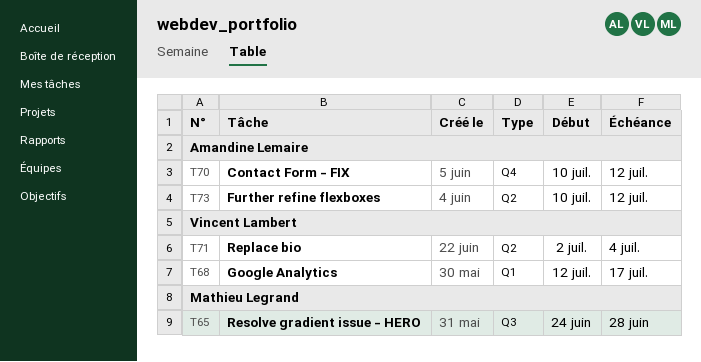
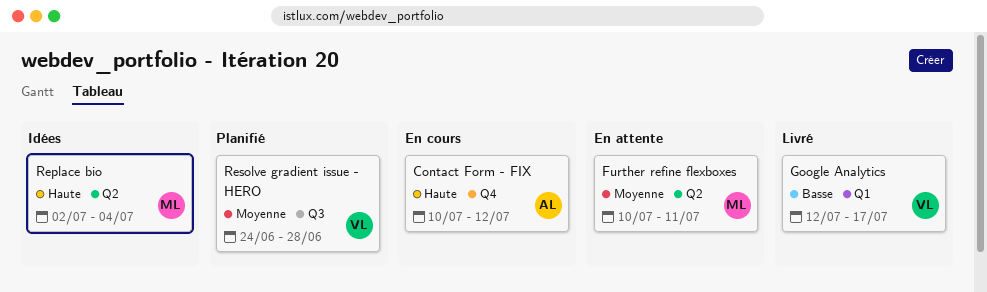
Further refine flexboxes, owner: Amandine Lemaire -> Mathieu Legrand
Further refine flexboxes, due: Jul 12 -> Jul 11
Replace bio, owner: Vincent Lambert -> Mathieu Legrand
Resolve gradient issue - HERO, owner: Mathieu Legrand -> Vincent Lambert

